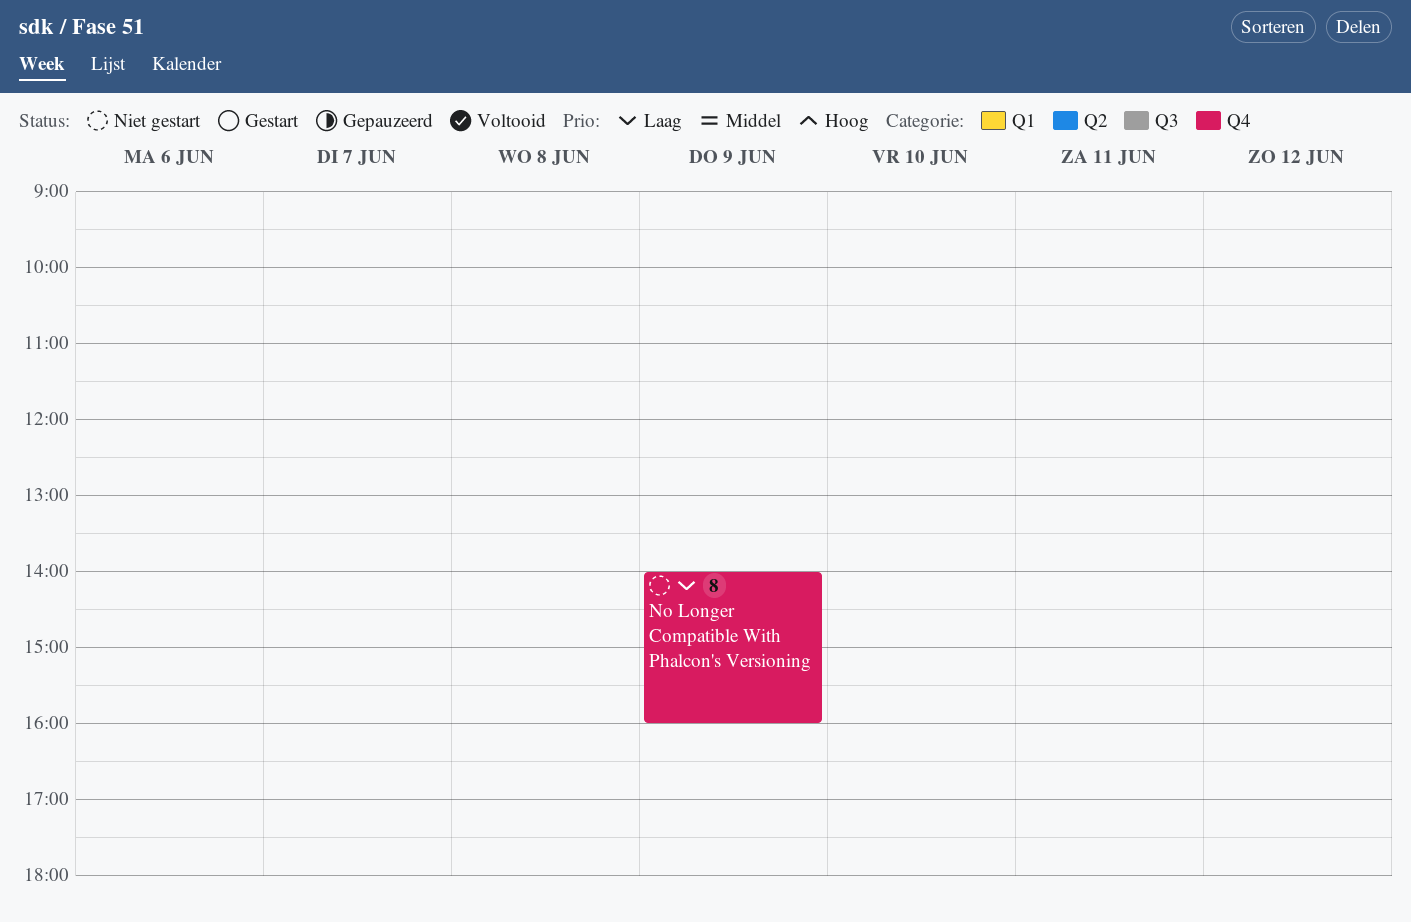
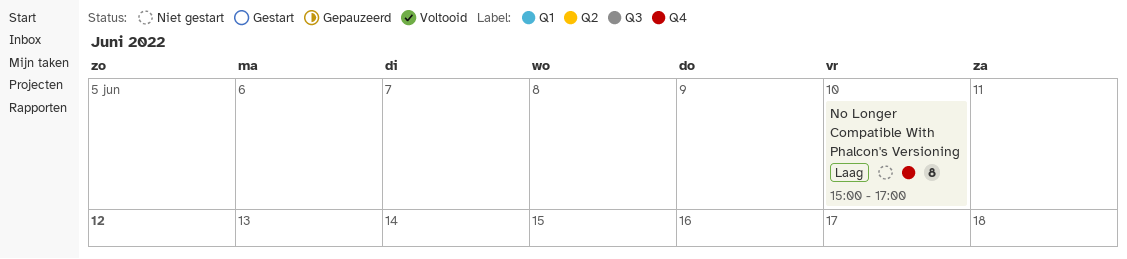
No Longer Compatible With Phalcon's Versioning, day: Jun 9 -> Jun 10
No Longer Compatible With Phalcon's Versioning, begins: 14:00 -> 15:00
No Longer Compatible With Phalcon's Versioning, ends: 16:00 -> 17:00

